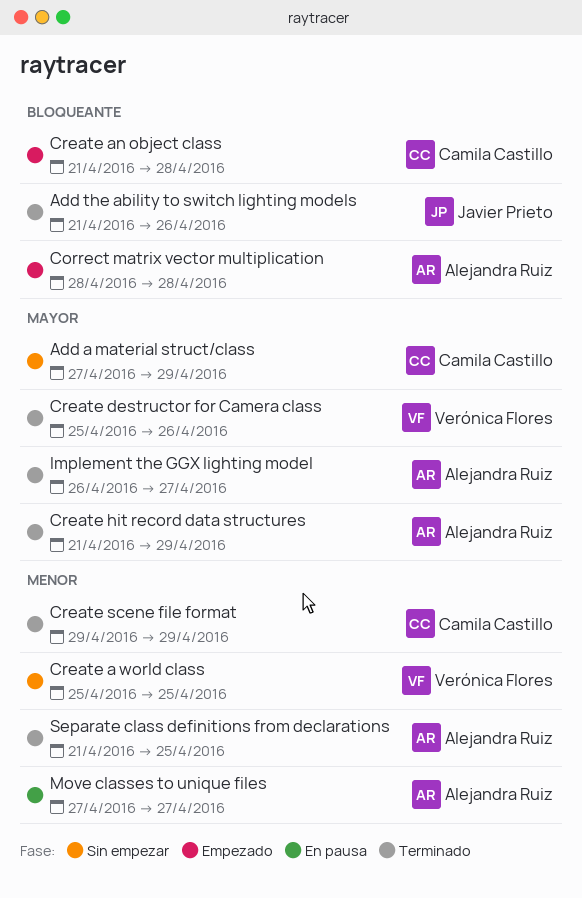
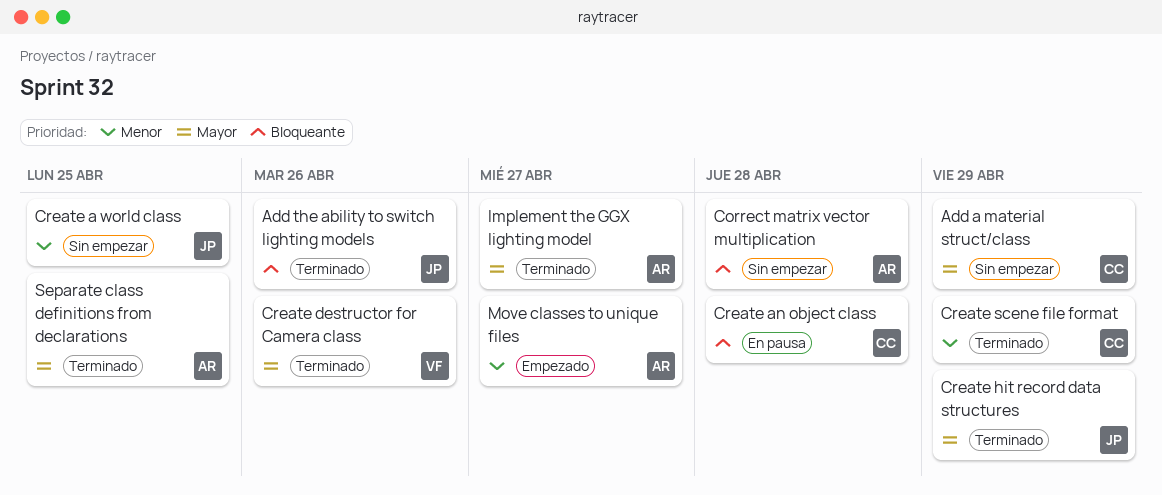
Correct matrix vector multiplication, status: Empezado -> Sin empezar
Create a world class, owner: Verónica Flores -> Javier Prieto
Create an object class, status: Empezado -> En pausa
Create hit record data structures, owner: Alejandra Ruiz -> Javier Prieto
Move classes to unique files, status: En pausa -> Empezado
Separate class definitions from declarations, priority: Menor -> Mayor

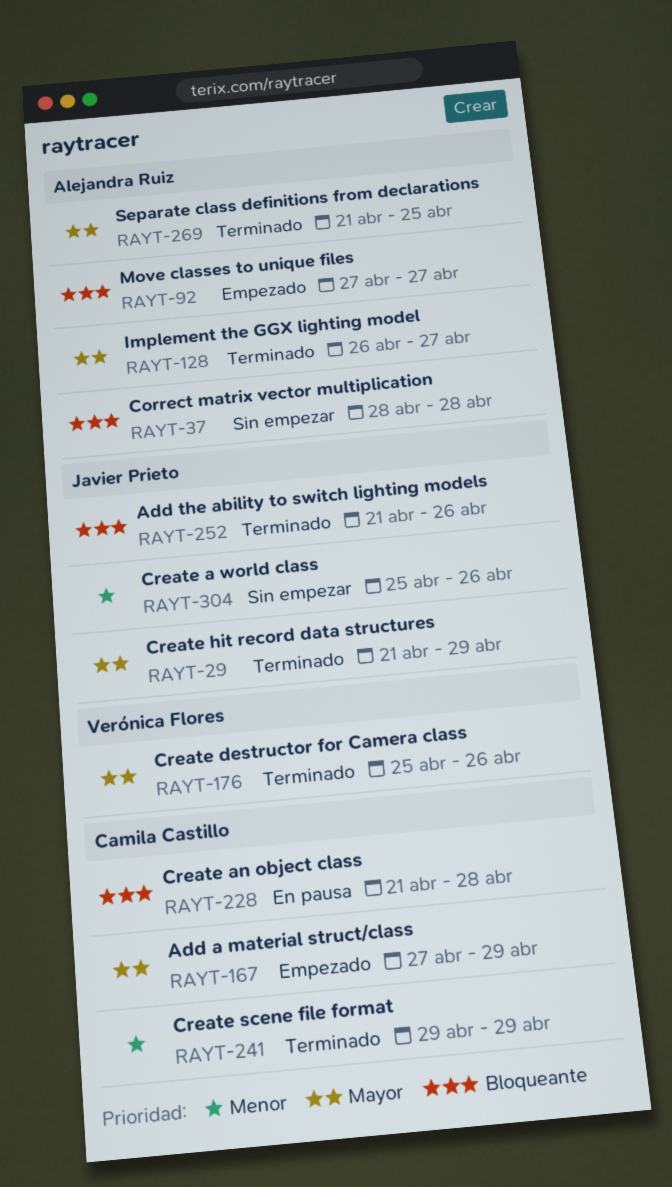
Add a material struct/class, status: Sin empezar -> Empezado
Create a world class, due: Apr 25 -> Apr 26
Move classes to unique files, priority: Menor -> Bloqueante

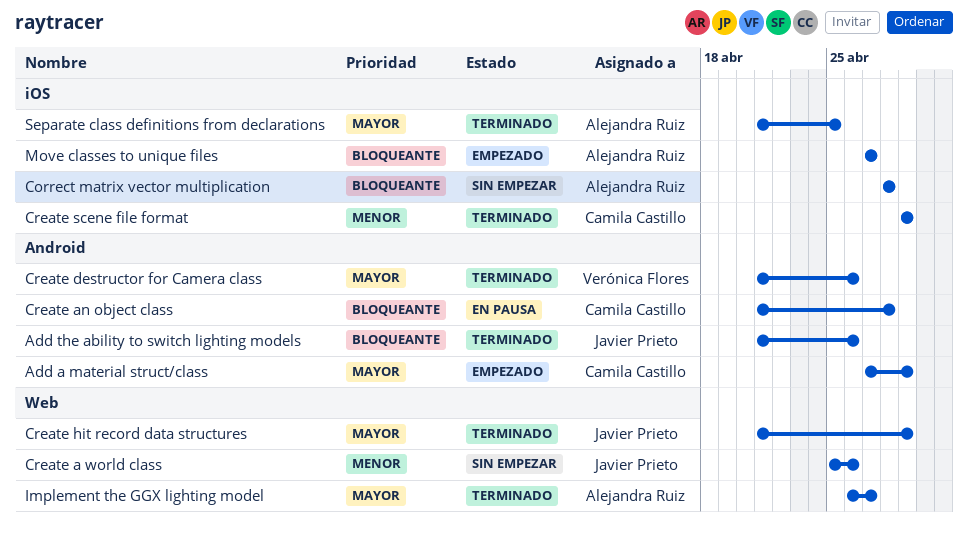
Create destructor for Camera class, start: Apr 25 -> Apr 21

